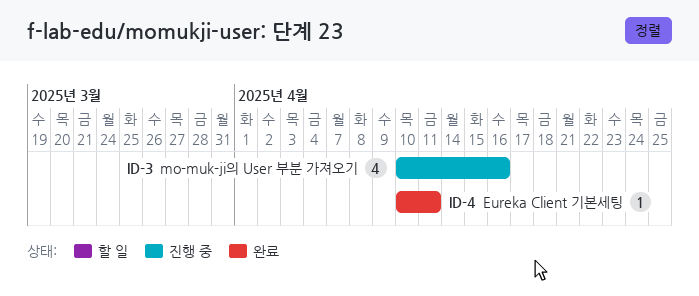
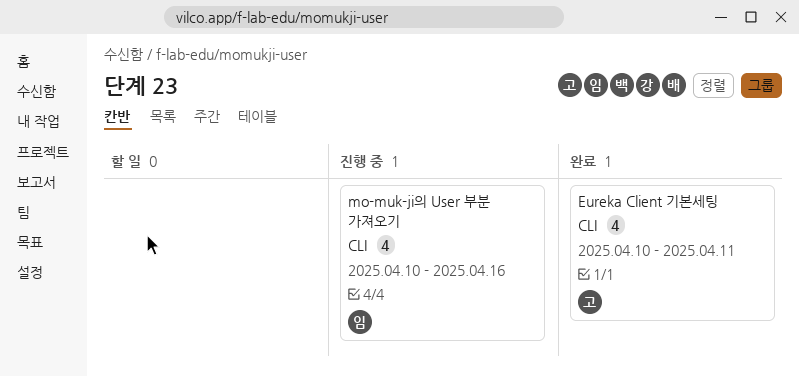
Eureka Client 기본세팅, estimate: 1 -> 4

